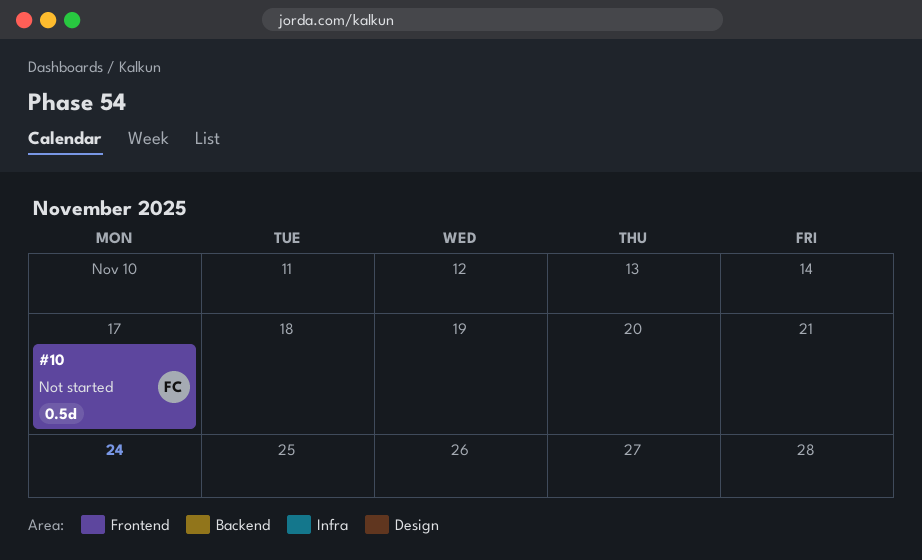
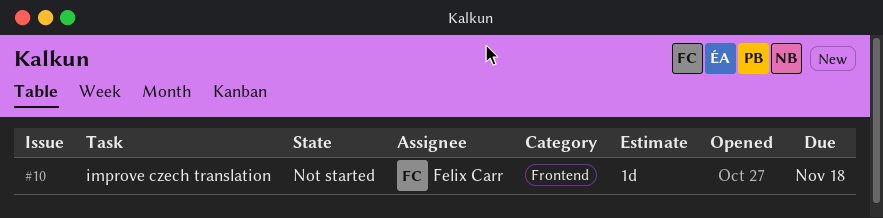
#10, estimate: 0.5d -> 1d
#10, due: Nov 17 -> Nov 18

